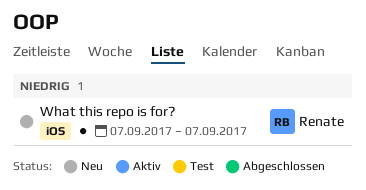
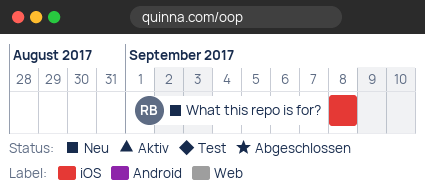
What this repo is for?, start: Sep 7 -> Sep 8
What this repo is for?, due: Sep 7 -> Sep 8

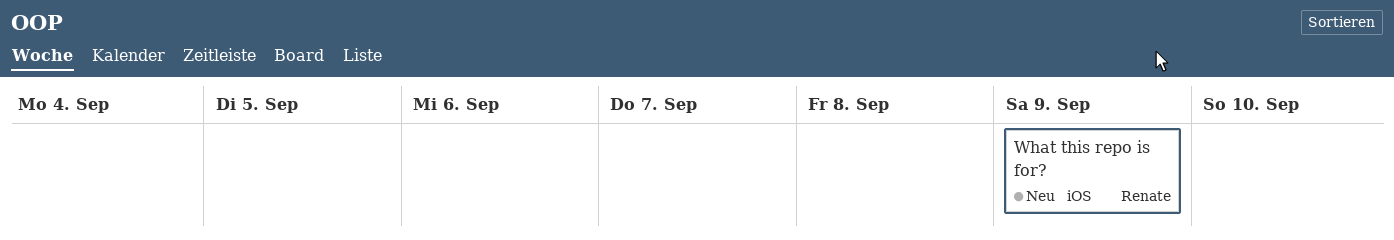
What this repo is for?, due: Sep 8 -> Sep 9

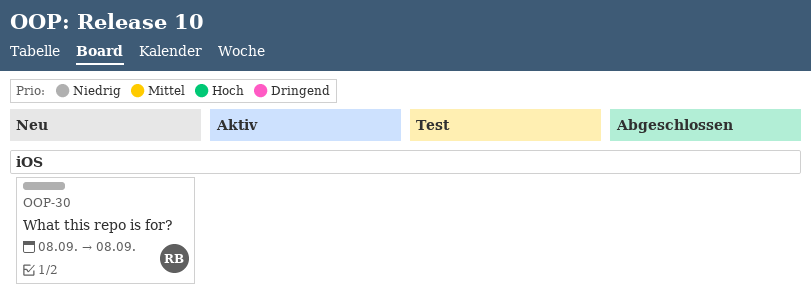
What this repo is for?, due: Sep 9 -> Sep 8

